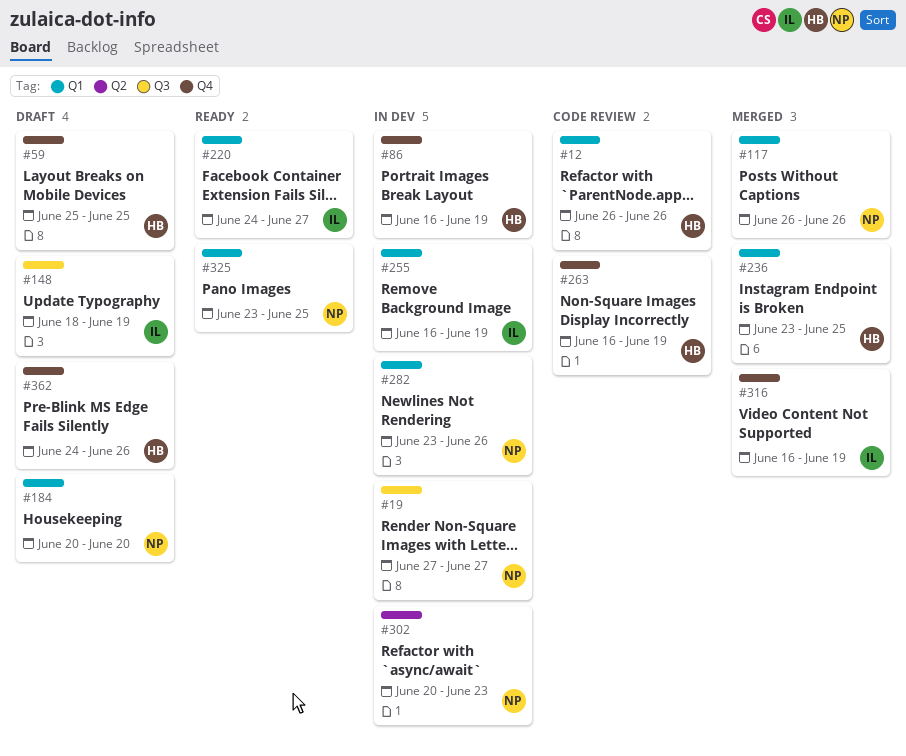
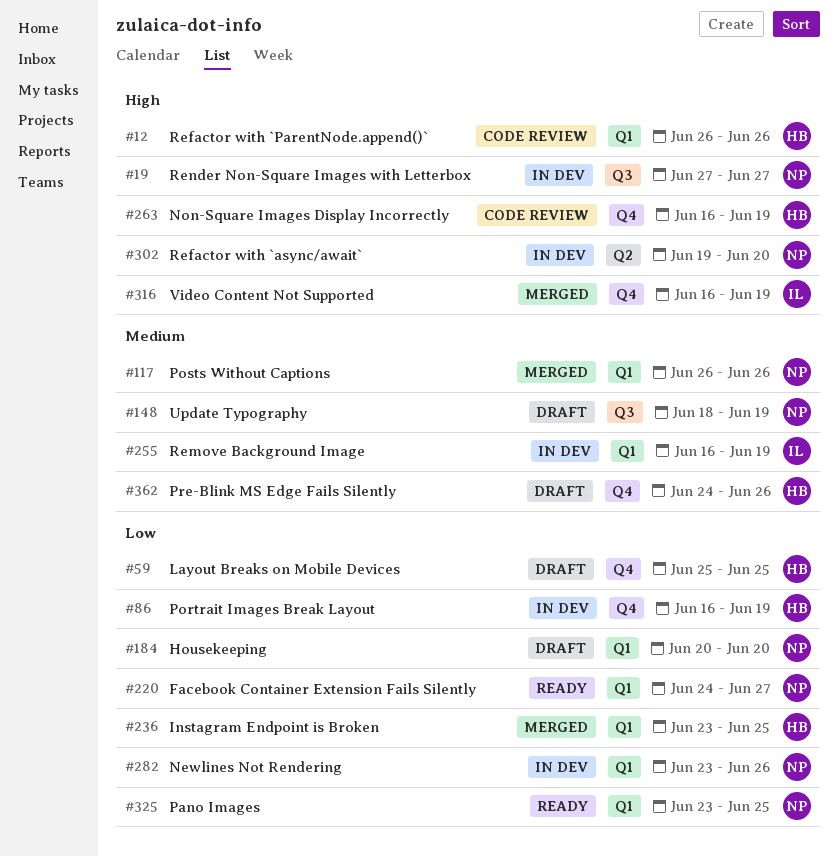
#148, owner: IL -> NP
#220, owner: IL -> NP
#302, start: Jun 20 -> Jun 19
#302, due: Jun 23 -> Jun 20

